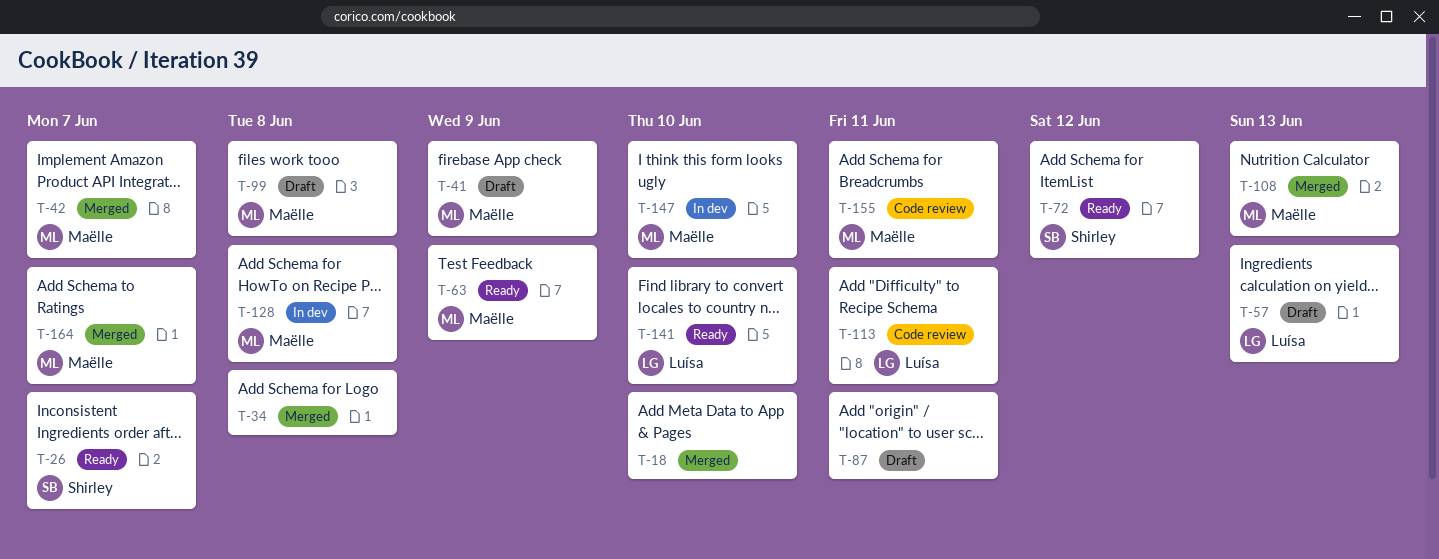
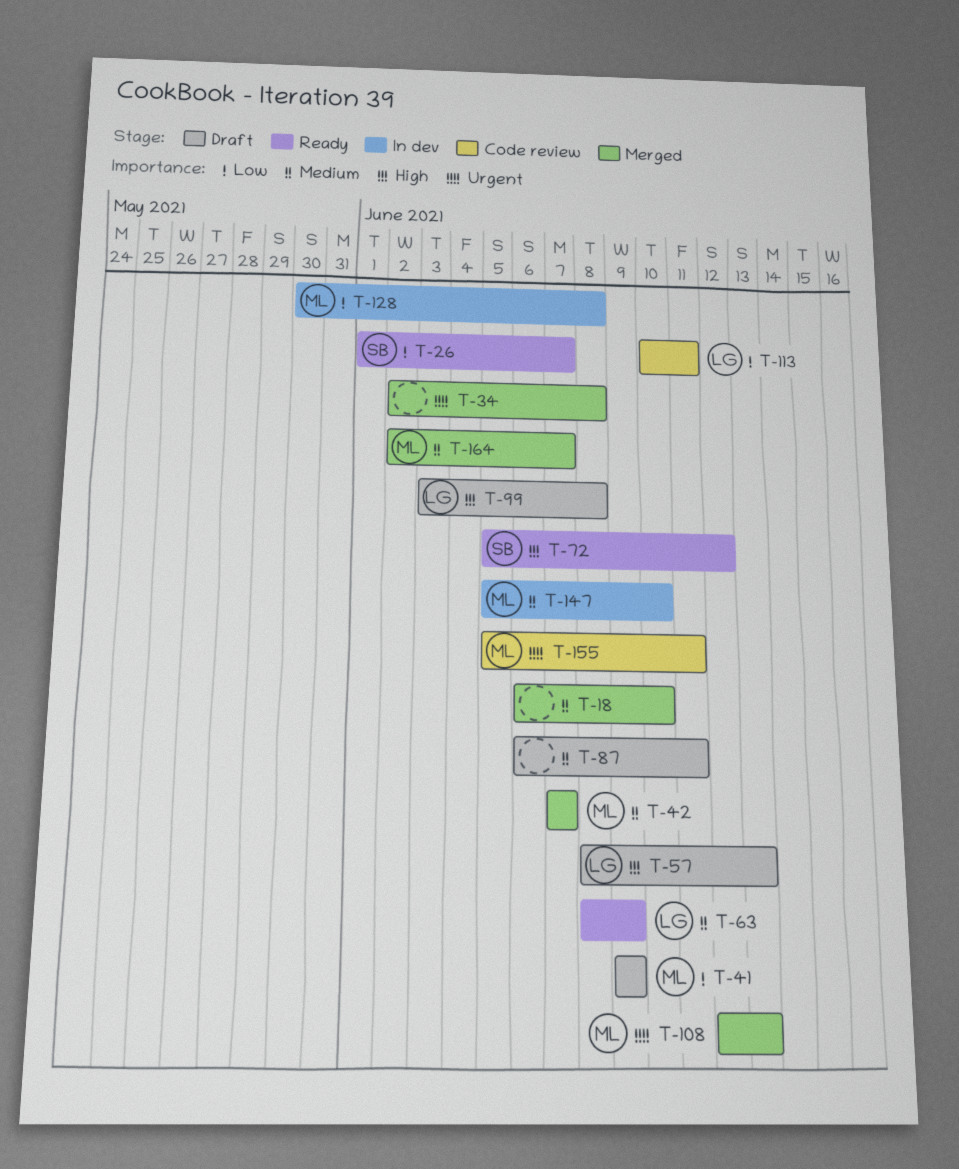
T-63, owner: Maëlle -> Luísa
T-99, owner: Maëlle -> Luísa
T-141: present -> none

